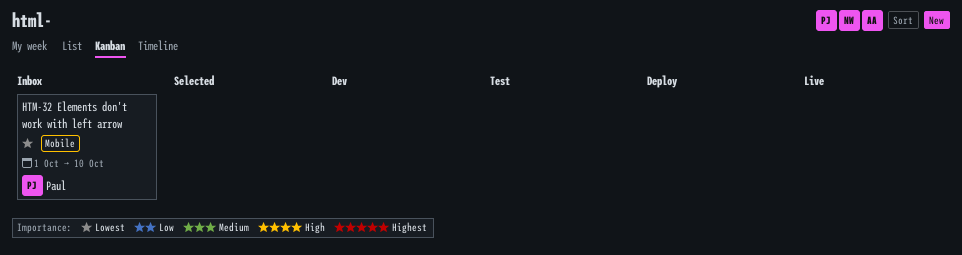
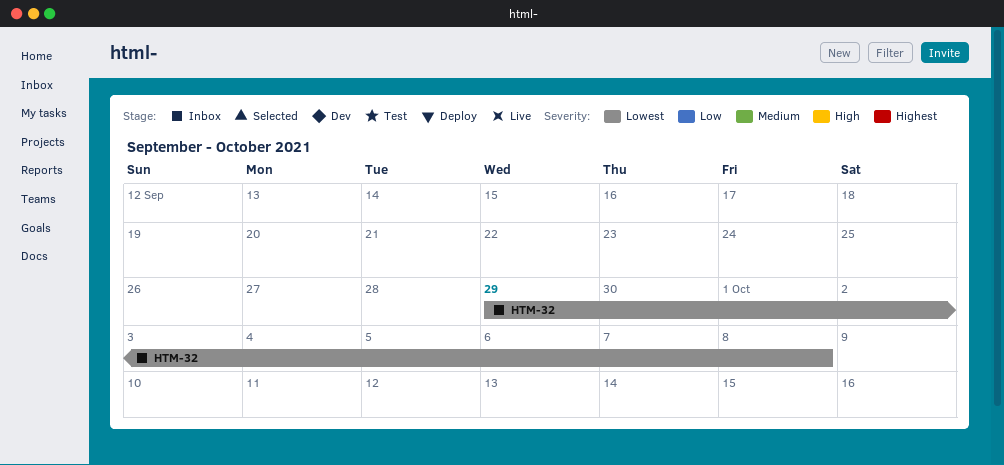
HTM-32, start: Oct 1 -> Sep 29
HTM-32, due: Oct 10 -> Oct 8

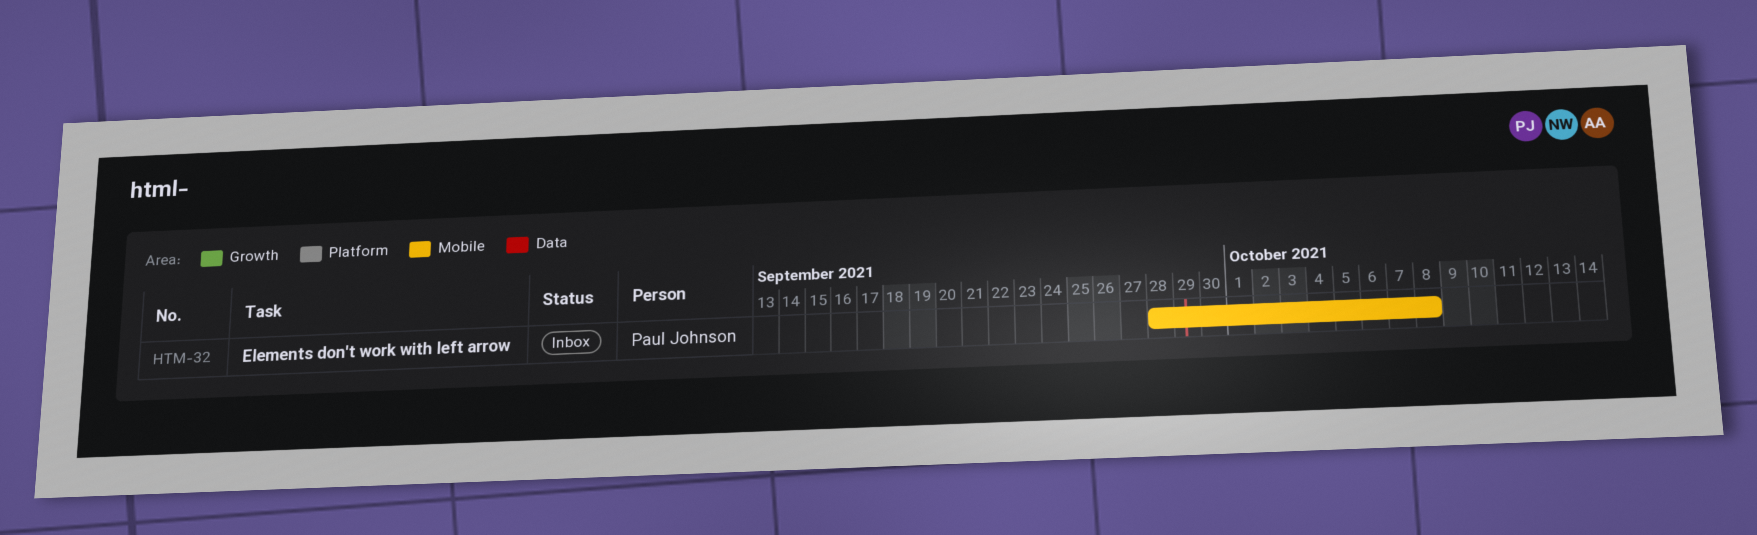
HTM-32, start: Sep 29 -> Sep 28

